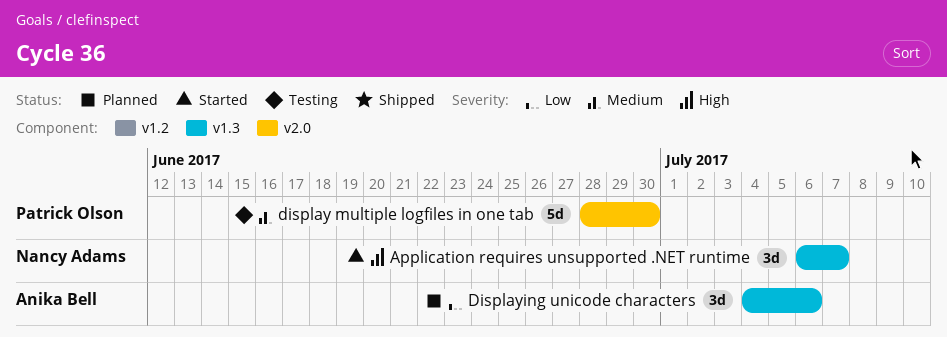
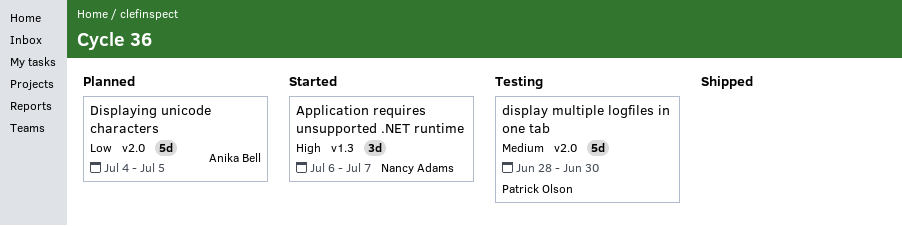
Displaying unicode characters, label: v1.3 -> v2.0
Displaying unicode characters, estimate: 3d -> 5d
Displaying unicode characters, due: Jul 6 -> Jul 5

